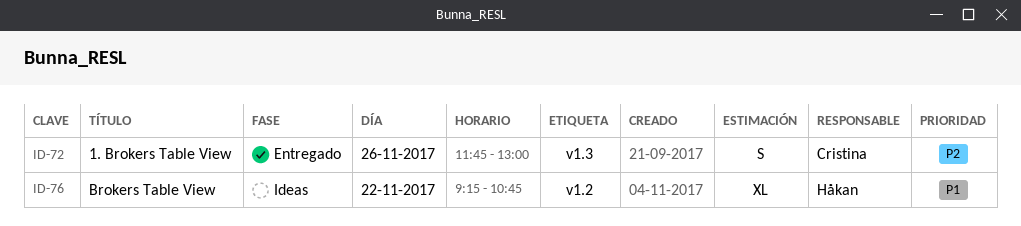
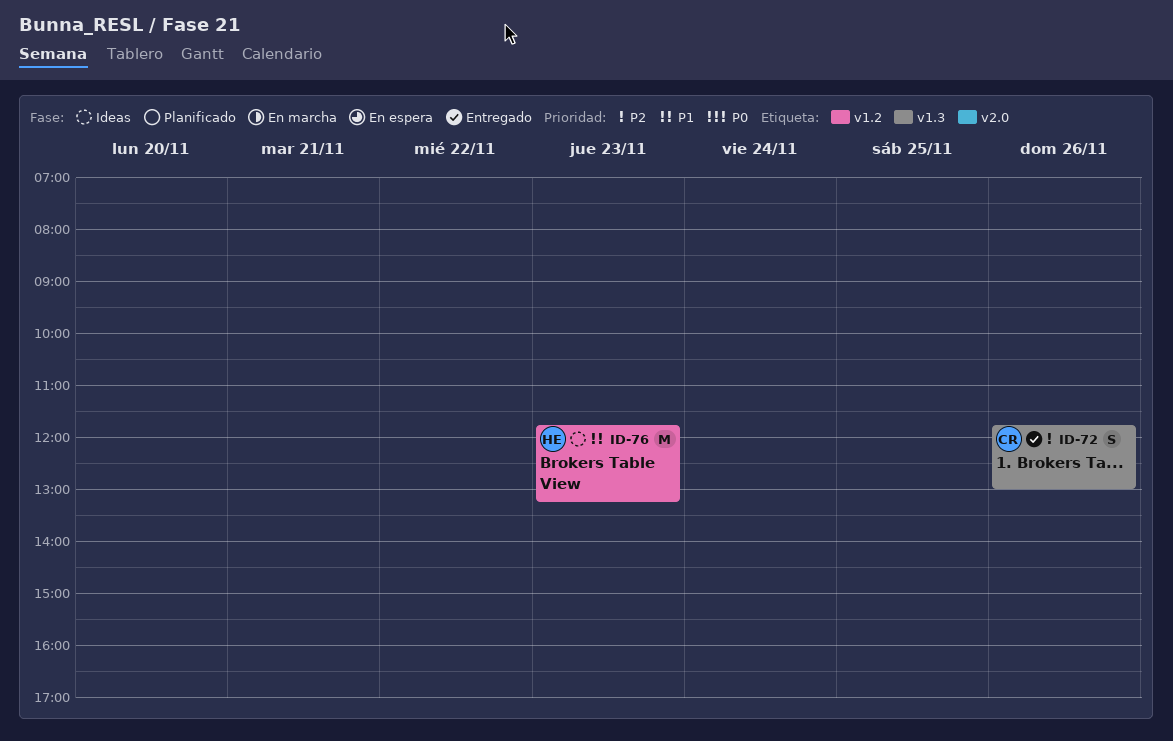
ID-76, estimate: XL -> M
ID-76, day: Nov 22 -> Nov 23
ID-76, begins: 09:15 -> 11:45
ID-76, ends: 10:45 -> 13:15

